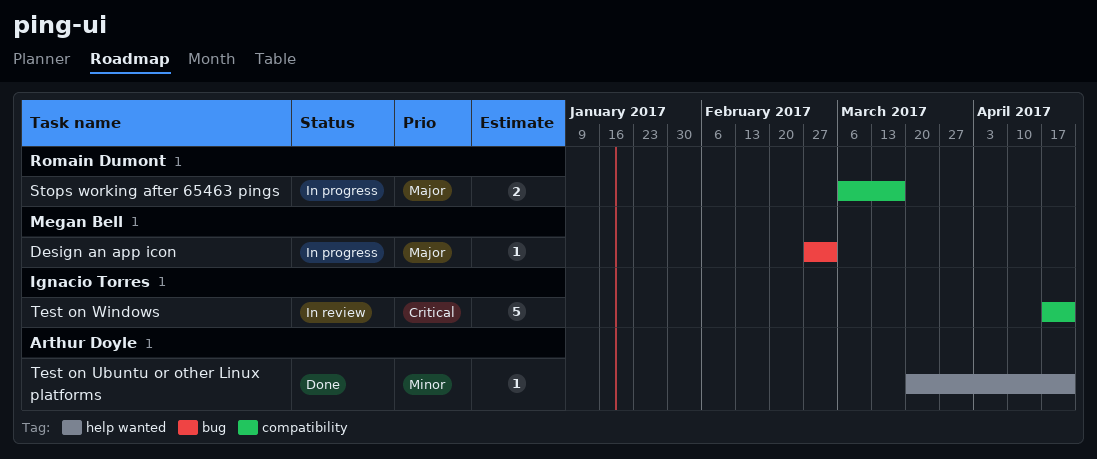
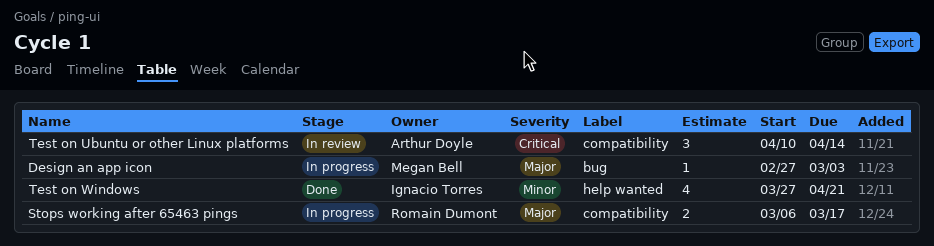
Test on Ubuntu or other Linux platforms, status: Done -> In review
Test on Ubuntu or other Linux platforms, priority: Minor -> Critical
Test on Ubuntu or other Linux platforms, label: help wanted -> compatibility
Test on Ubuntu or other Linux platforms, estimate: 1 -> 3
Test on Ubuntu or other Linux platforms, start: Mar 20 -> Apr 10
Test on Ubuntu or other Linux platforms, due: Apr 21 -> Apr 14
Test on Windows, status: In review -> Done
Test on Windows, priority: Critical -> Minor
Test on Windows, label: compatibility -> help wanted
Test on Windows, estimate: 5 -> 4
Test on Windows, start: Apr 17 -> Mar 27

